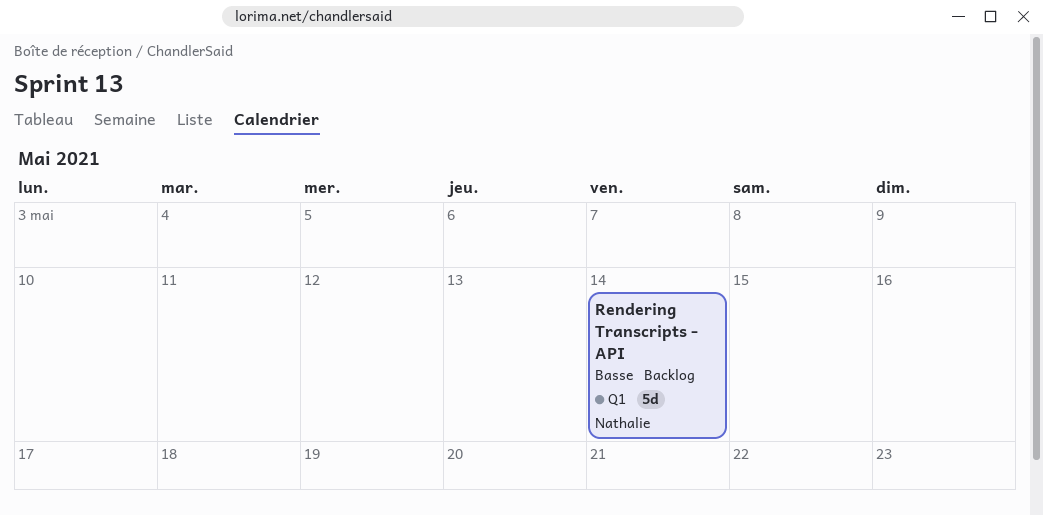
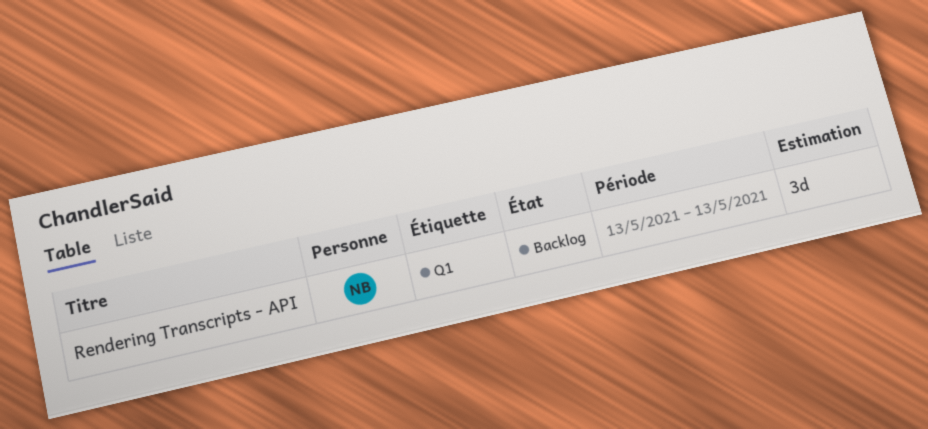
Rendering Transcripts - API, estimate: 5d -> 3d
Rendering Transcripts - API, due: May 14 -> May 13

